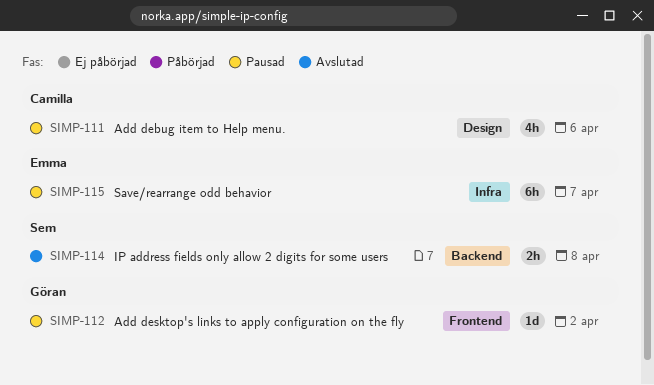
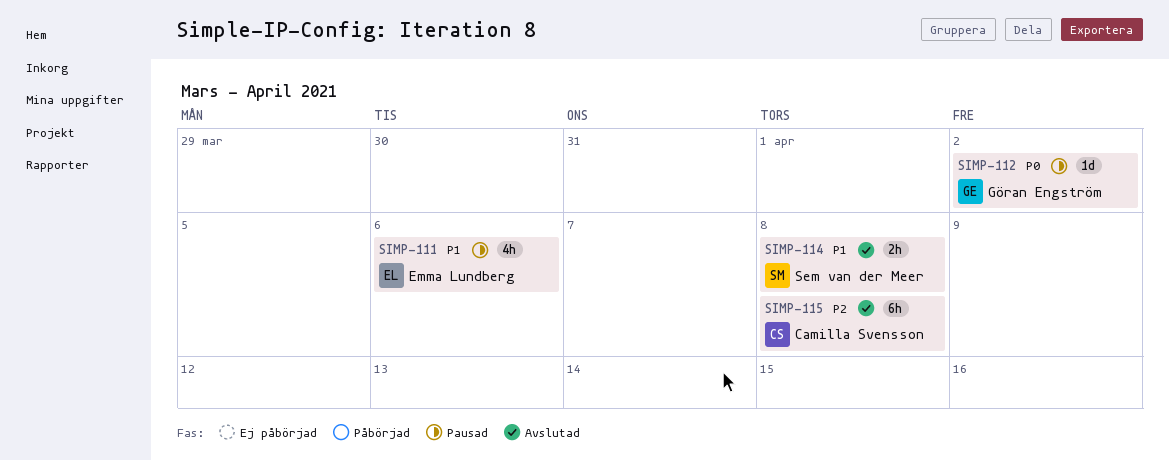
SIMP-111, owner: Camilla Svensson -> Emma Lundberg
SIMP-115, status: Pausad -> Avslutad
SIMP-115, owner: Emma Lundberg -> Camilla Svensson
SIMP-115, due: Apr 7 -> Apr 8

